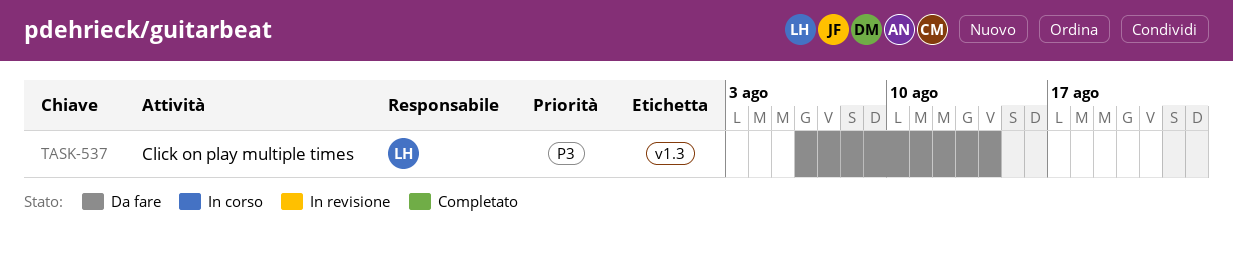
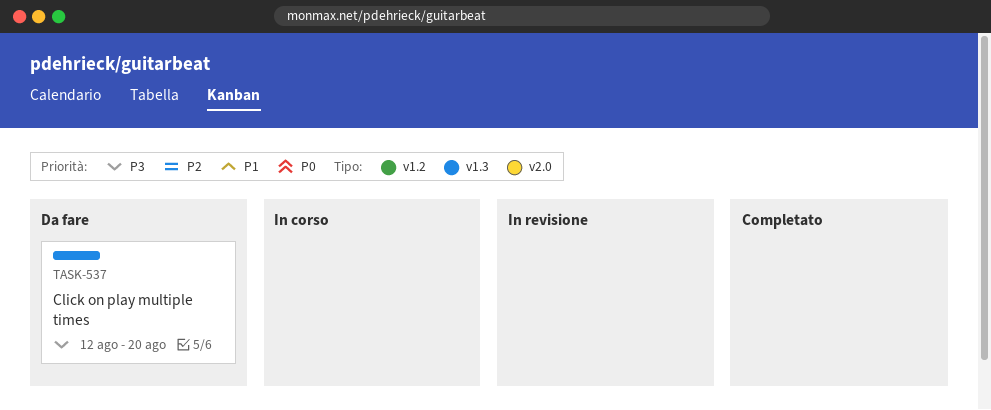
TASK-537, start: Aug 6 -> Aug 12
TASK-537, due: Aug 14 -> Aug 20

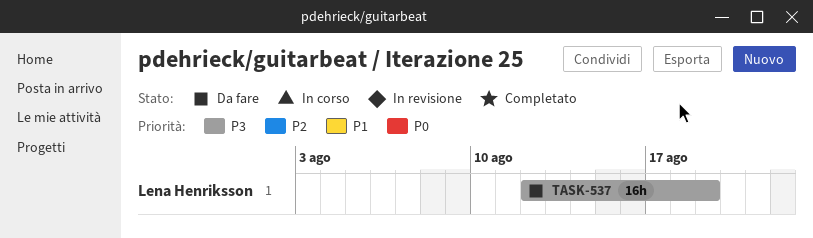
TASK-537, due: Aug 20 -> Aug 19

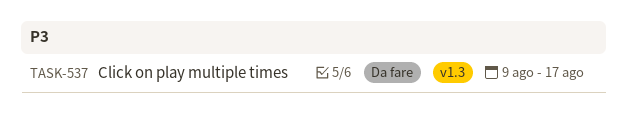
TASK-537, start: Aug 12 -> Aug 9
TASK-537, due: Aug 19 -> Aug 17

